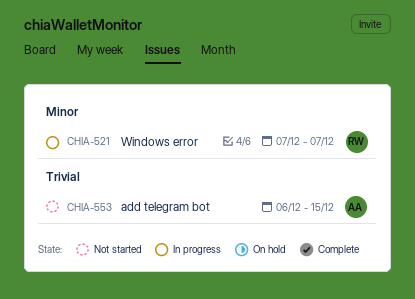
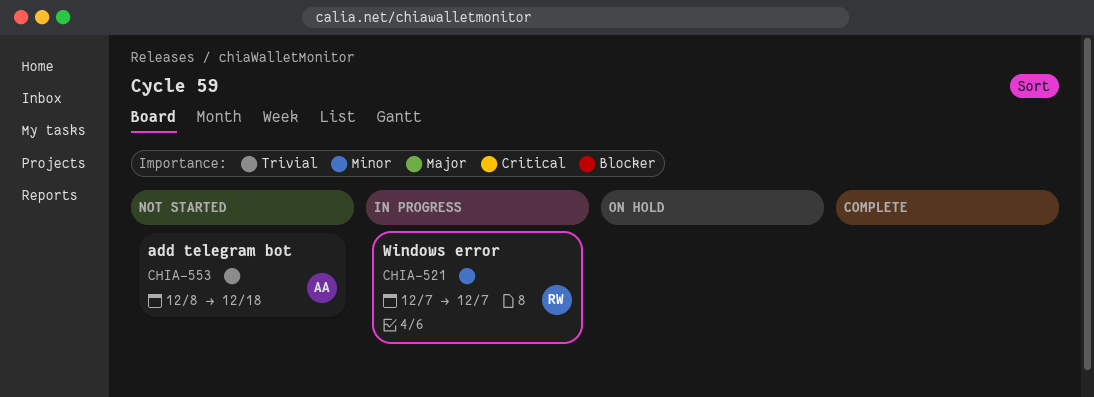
CHIA-553, start: Dec 6 -> Dec 8
CHIA-553, due: Dec 15 -> Dec 18

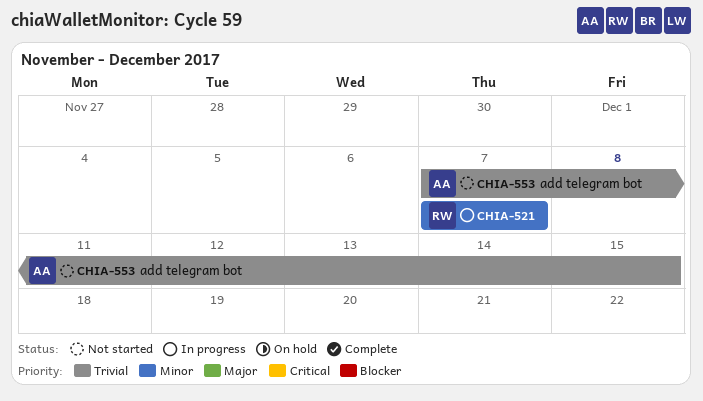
CHIA-553, start: Dec 8 -> Dec 7
CHIA-553, due: Dec 18 -> Dec 15

